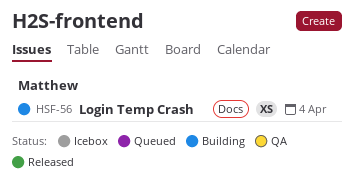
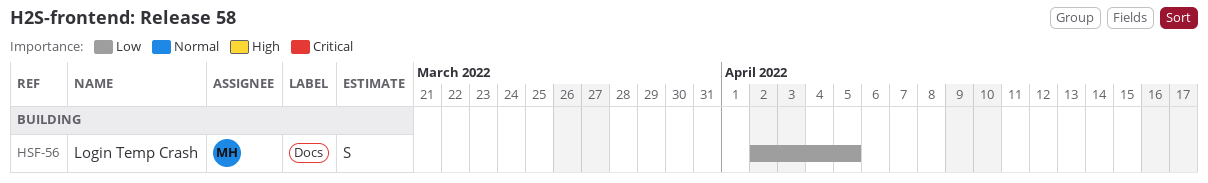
HSF-56, estimate: XS -> S
HSF-56, due: Apr 4 -> Apr 5

